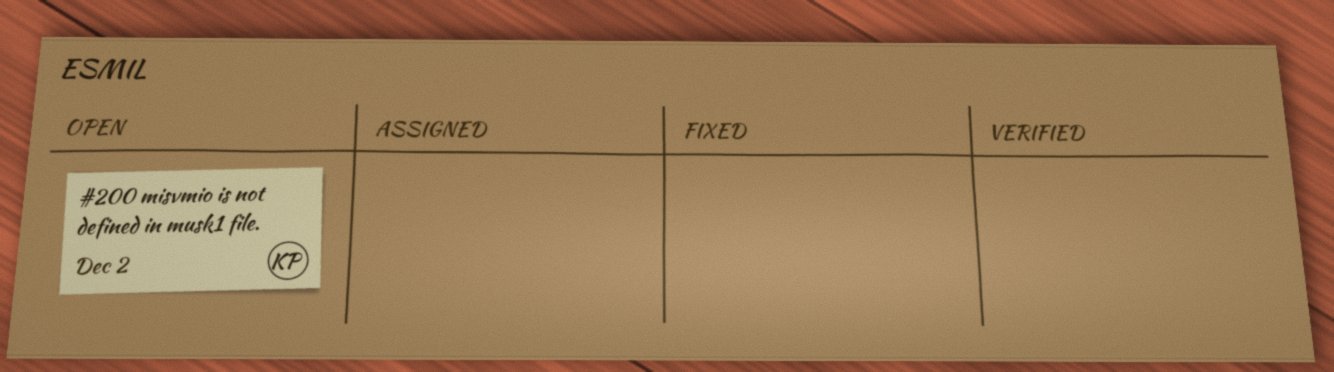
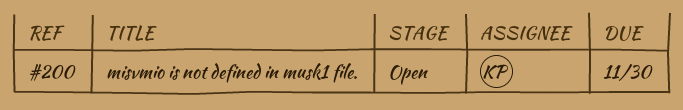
#200, due: Dec 2 -> Nov 30

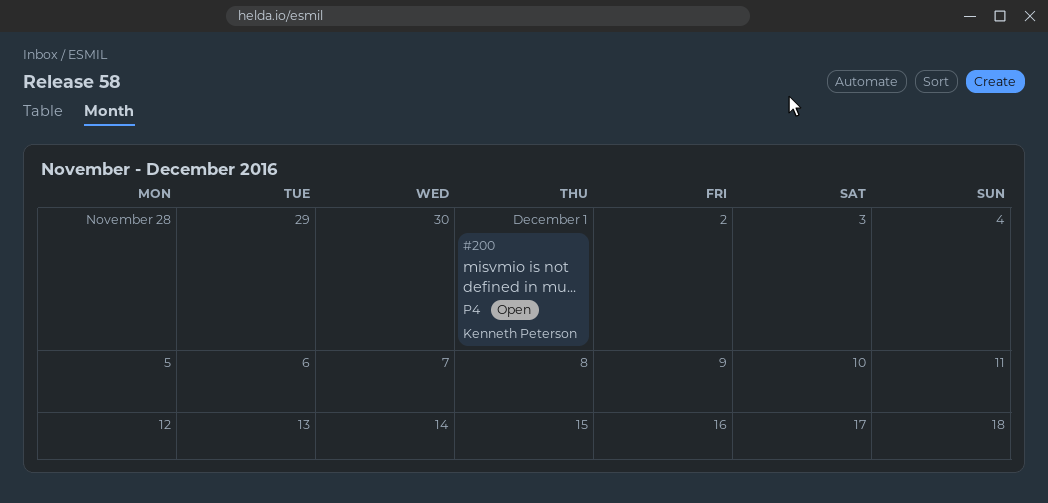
#200, due: Nov 30 -> Dec 1

